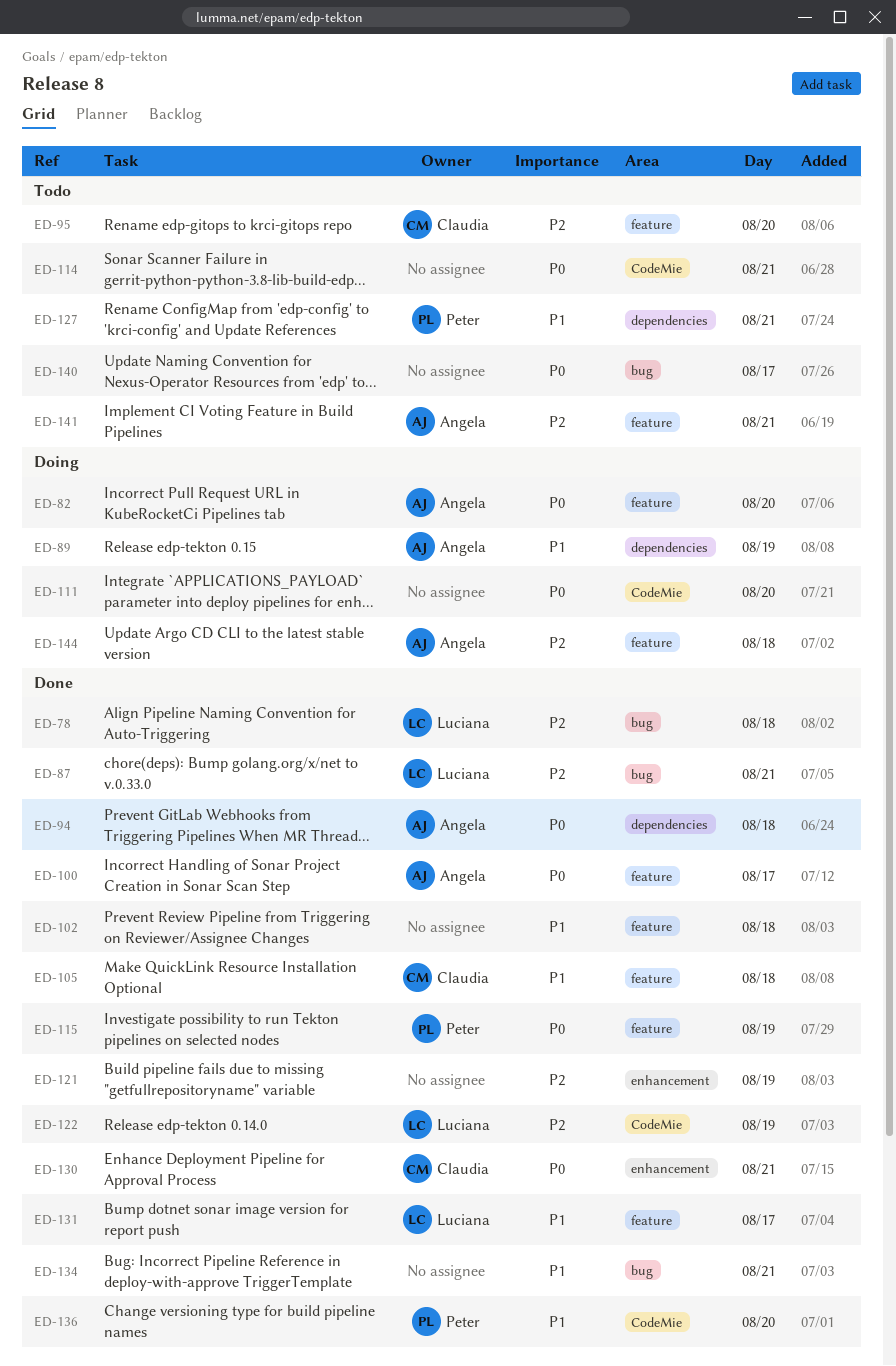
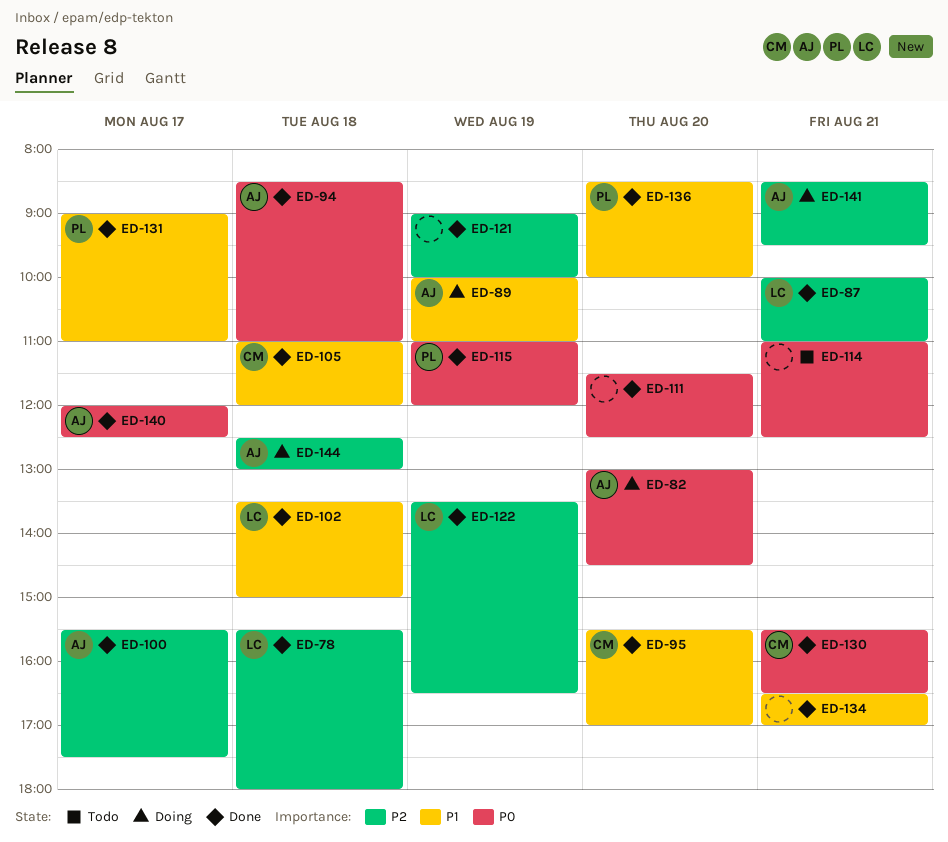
ED-95, status: Todo -> Done
ED-95, priority: P2 -> P1
ED-100, priority: P0 -> P2
ED-102, owner: none -> Luciana
ED-111, status: Doing -> Done
ED-127: present -> none
ED-131, owner: Luciana -> Peter
ED-140, status: Todo -> Done
ED-140, owner: none -> Angela
ED-141, status: Todo -> Doing

